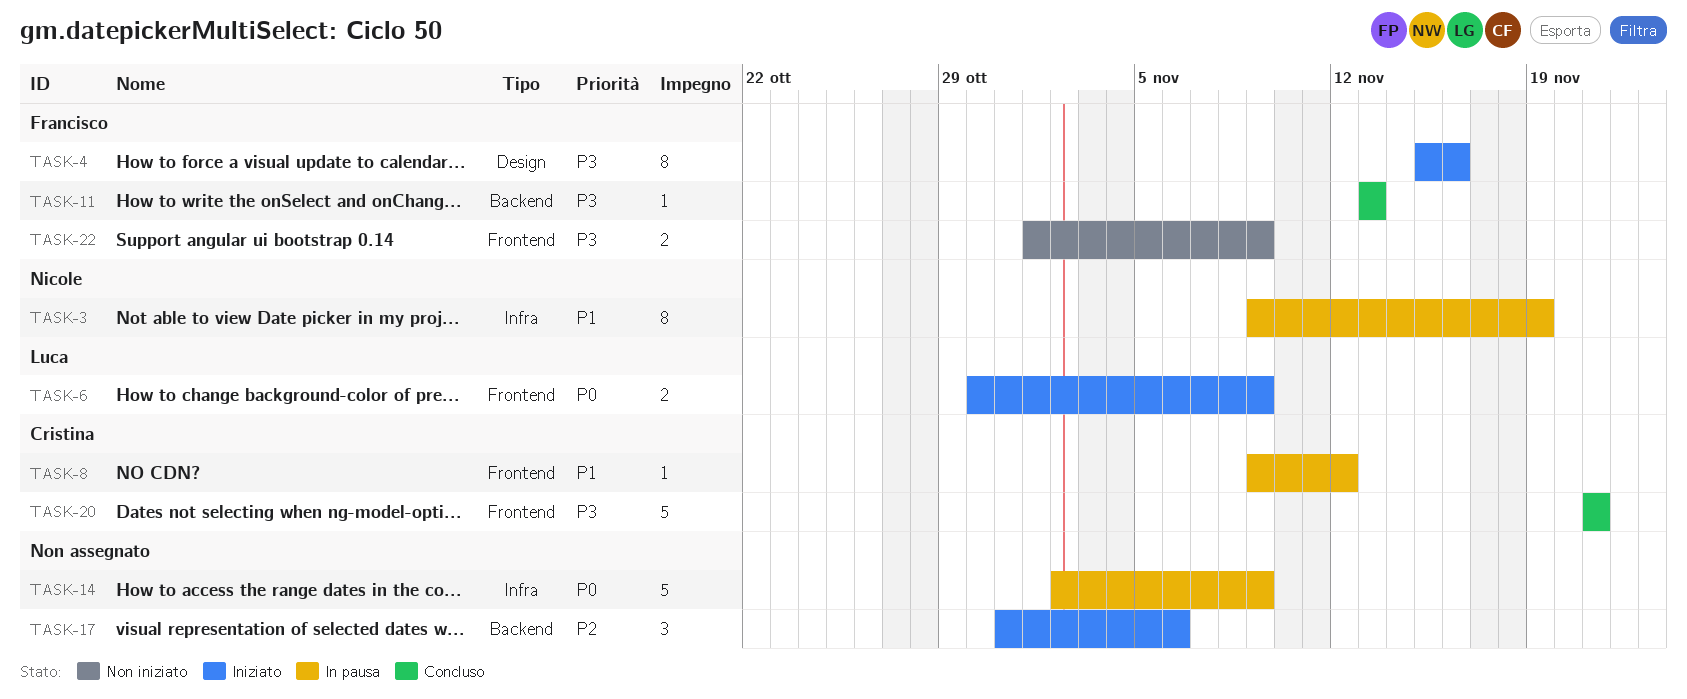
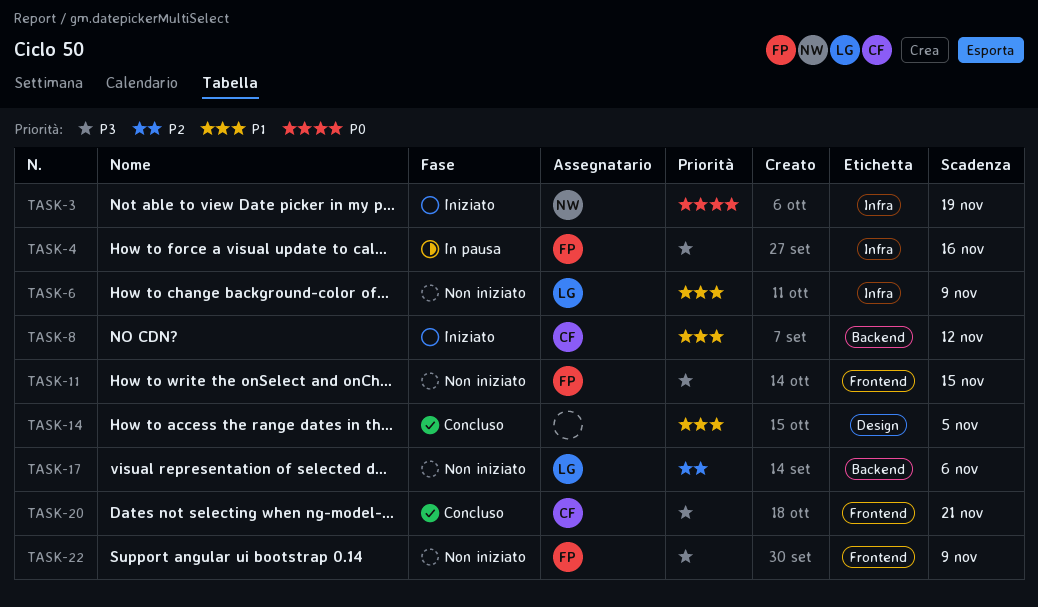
TASK-3, status: In pausa -> Iniziato
TASK-3, priority: P1 -> P0
TASK-4, status: Iniziato -> In pausa
TASK-4, label: Design -> Infra
TASK-6, status: Iniziato -> Non iniziato
TASK-6, priority: P0 -> P1
TASK-6, label: Frontend -> Infra
TASK-8, status: In pausa -> Iniziato
TASK-8, label: Frontend -> Backend
TASK-11, status: Concluso -> Non iniziato
TASK-11, label: Backend -> Frontend
TASK-11, due: Nov 13 -> Nov 15
TASK-14, status: In pausa -> Concluso
TASK-14, priority: P0 -> P1
TASK-14, label: Infra -> Design
TASK-14, due: Nov 9 -> Nov 5
TASK-17, status: Iniziato -> Non iniziato
TASK-17, owner: none -> Luca

